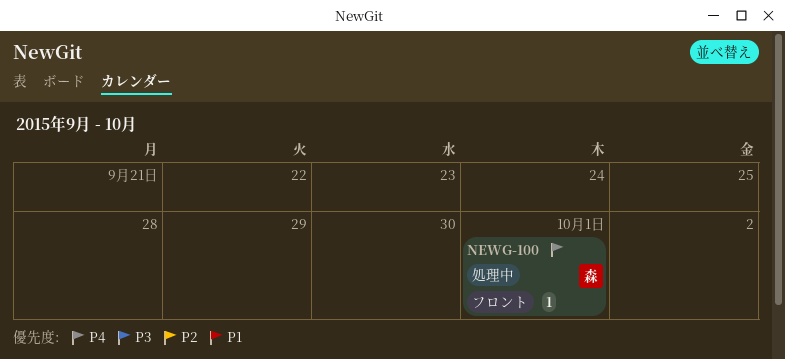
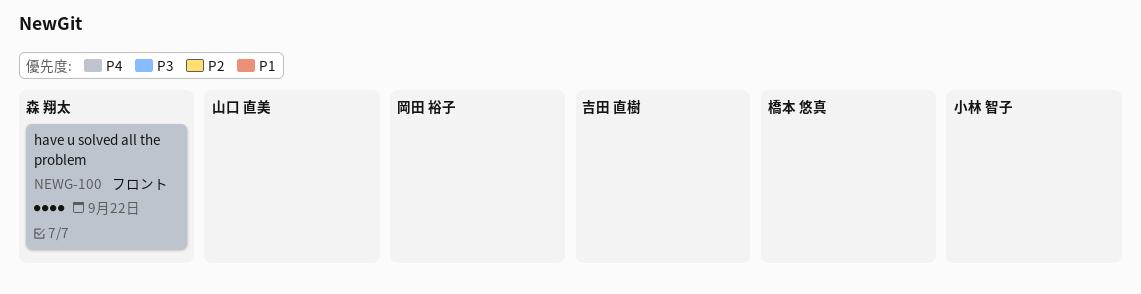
NEWG-100, estimate: 1 -> 4
NEWG-100, due: Oct 1 -> Sep 22

